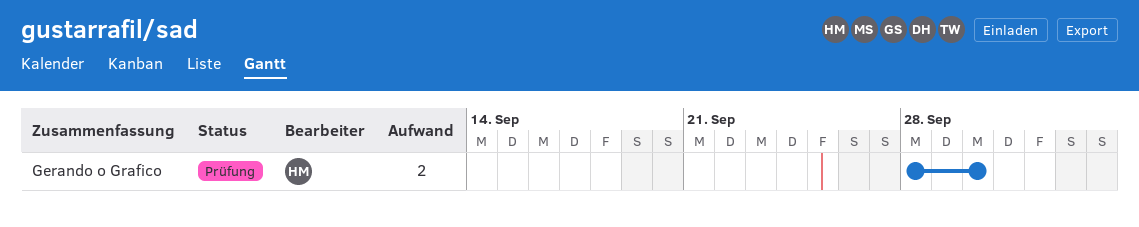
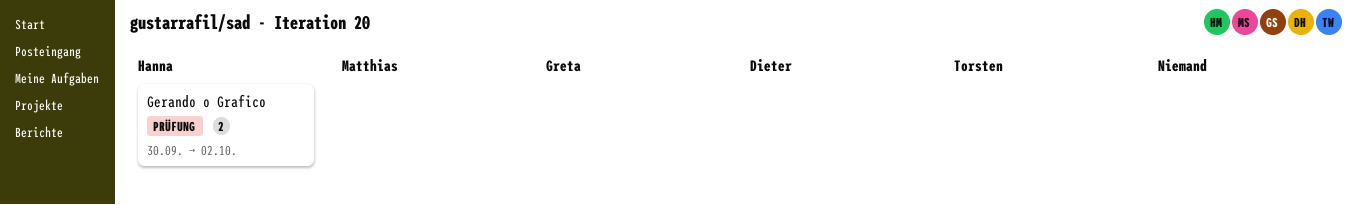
Gerando o Grafico, start: Sep 28 -> Sep 30
Gerando o Grafico, due: Sep 30 -> Oct 2

